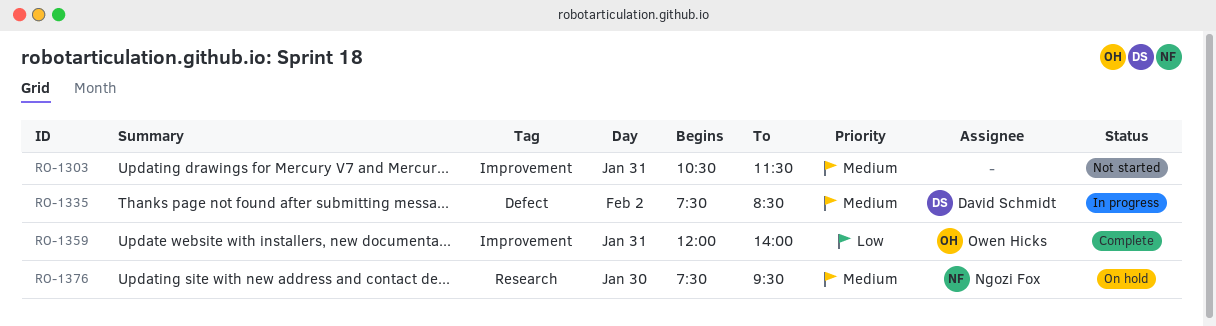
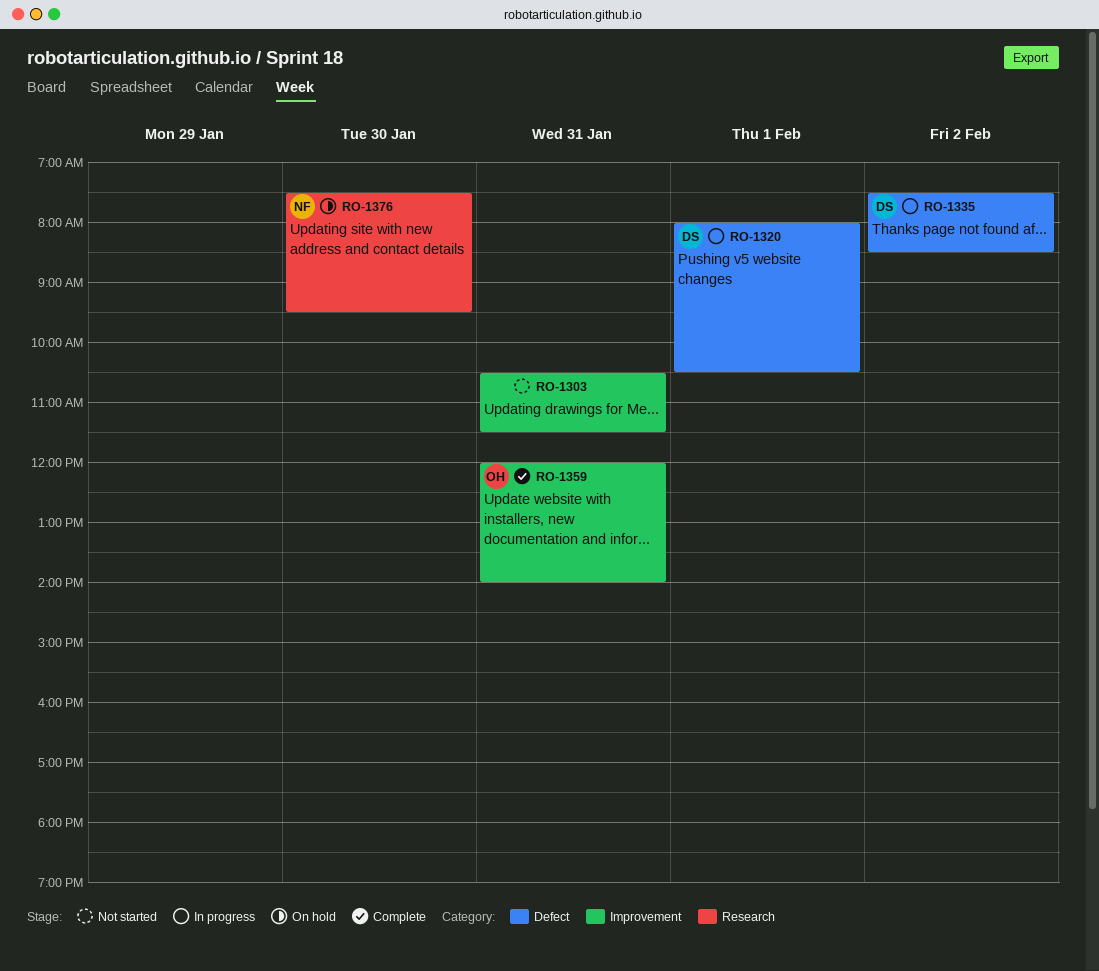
RO-1320: none -> present

